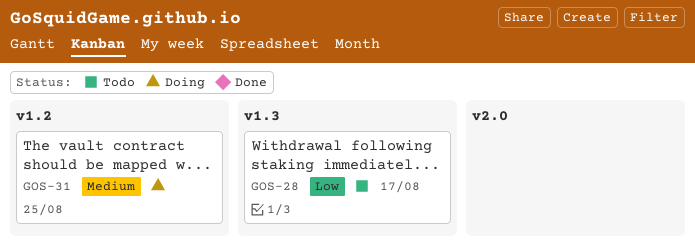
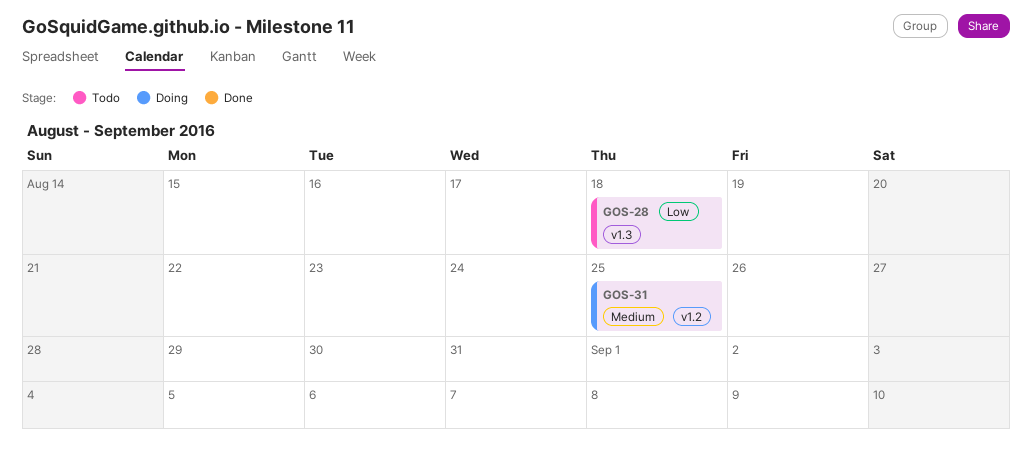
GOS-28, due: Aug 17 -> Aug 18

